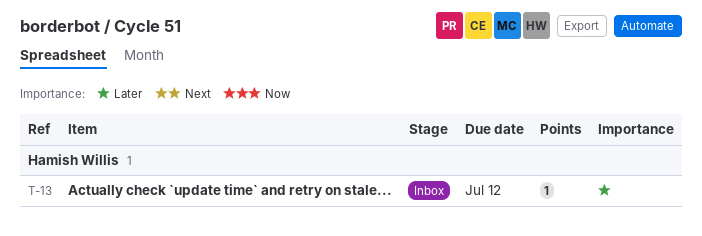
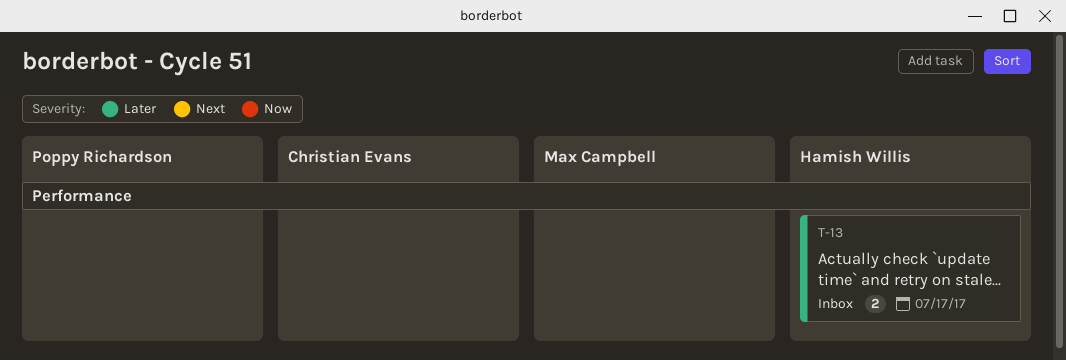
T-13, estimate: 1 -> 2
T-13, due: Jul 12 -> Jul 17

